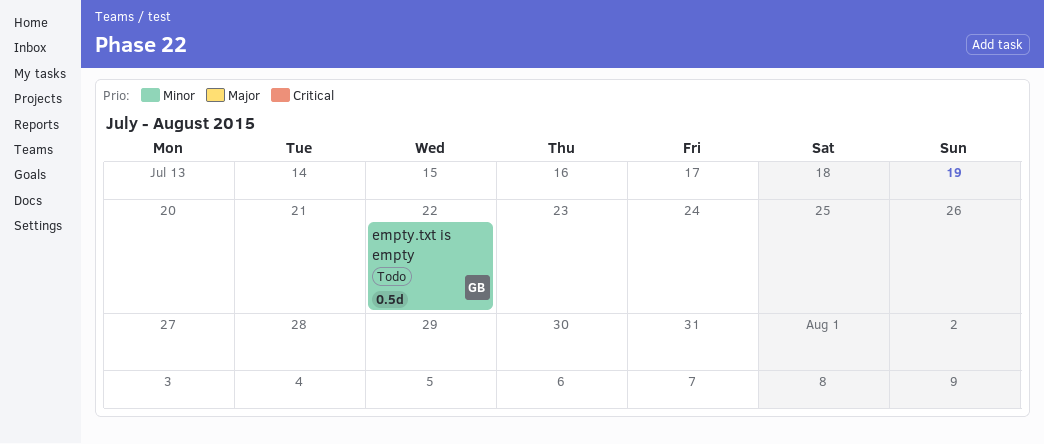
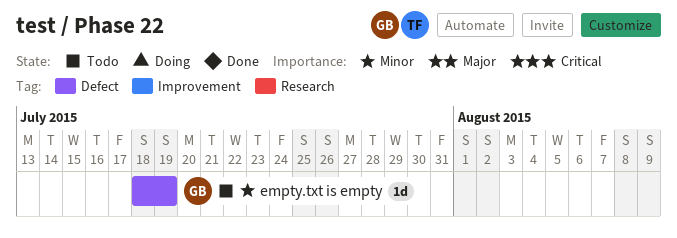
empty.txt is empty, estimate: 0.5d -> 1d
empty.txt is empty, due: Jul 22 -> Jul 19

